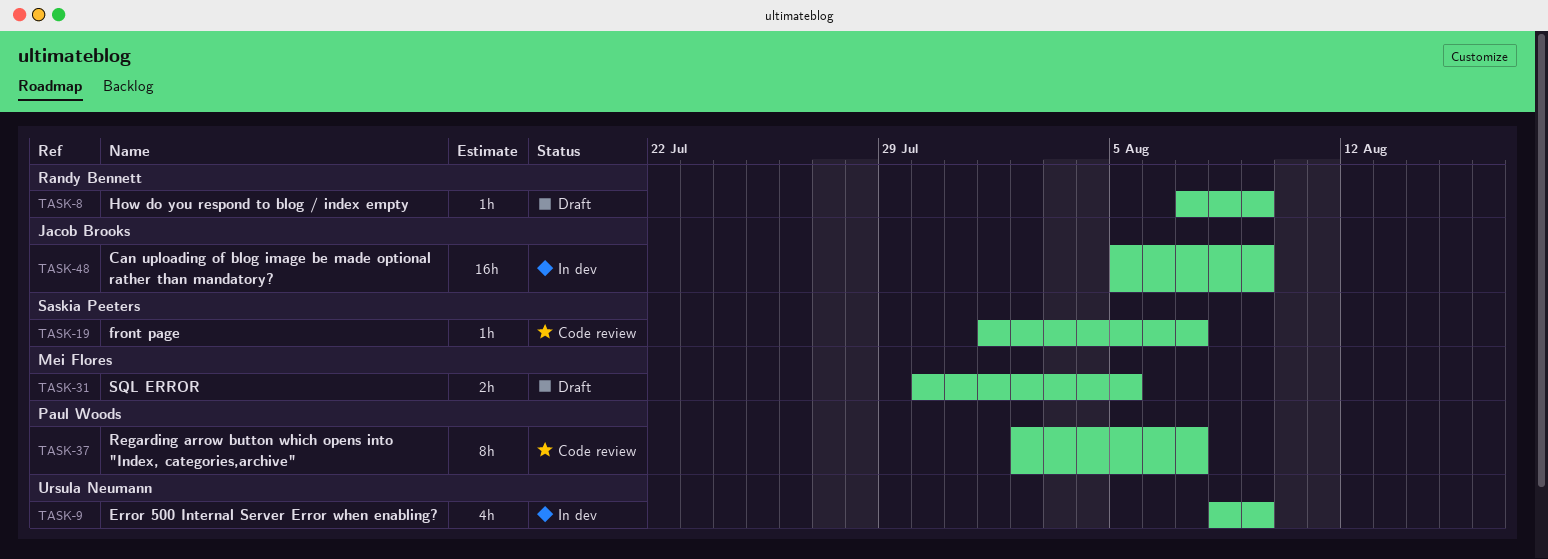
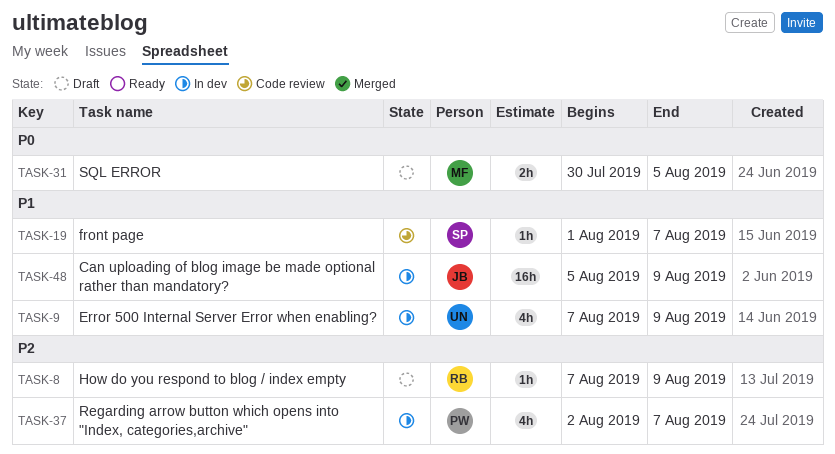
TASK-9, start: Aug 8 -> Aug 7
TASK-37, status: Code review -> In dev
TASK-37, estimate: 8h -> 4h

